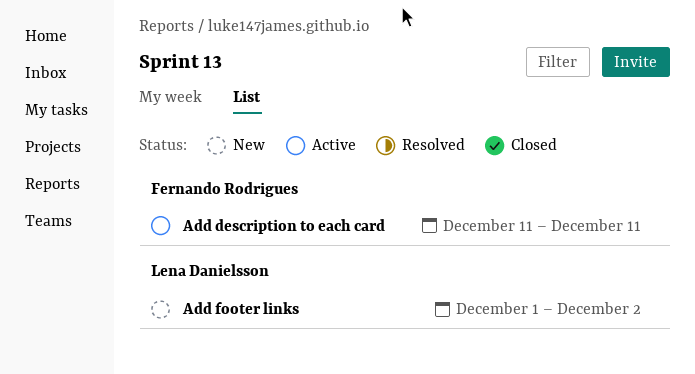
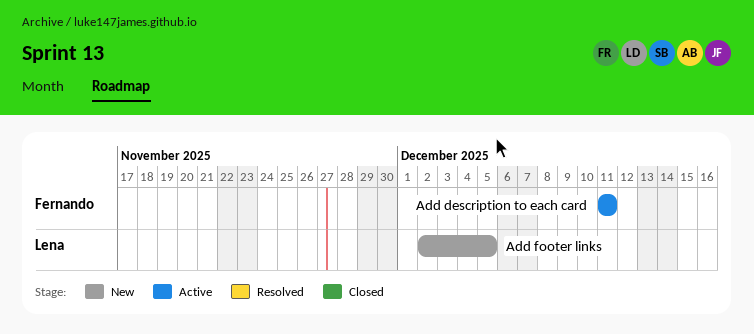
Add footer links, start: Dec 1 -> Dec 2
Add footer links, due: Dec 2 -> Dec 5

